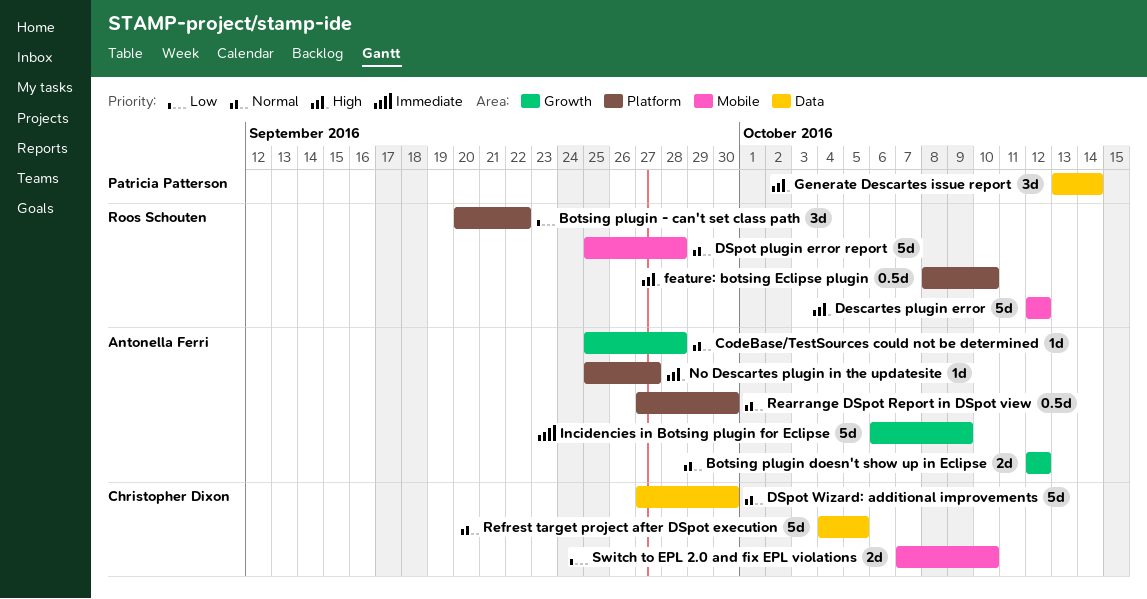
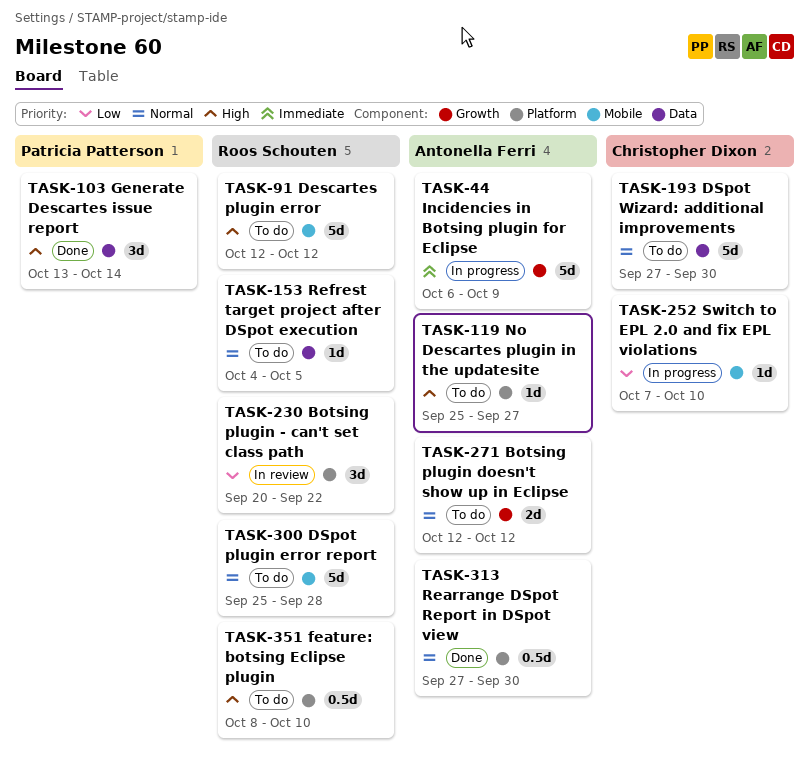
CodeBase/TestSources could not be determined: present -> none
Refrest target project after DSpot execution, owner: Christopher Dixon -> Roos Schouten
Refrest target project after DSpot execution, estimate: 5d -> 1d
Switch to EPL 2.0 and fix EPL violations, estimate: 2d -> 1d

